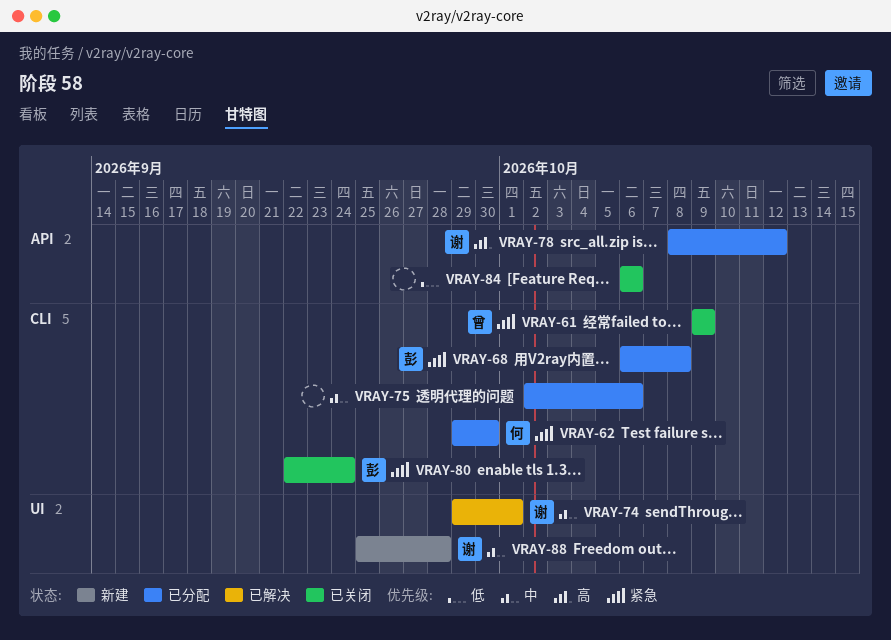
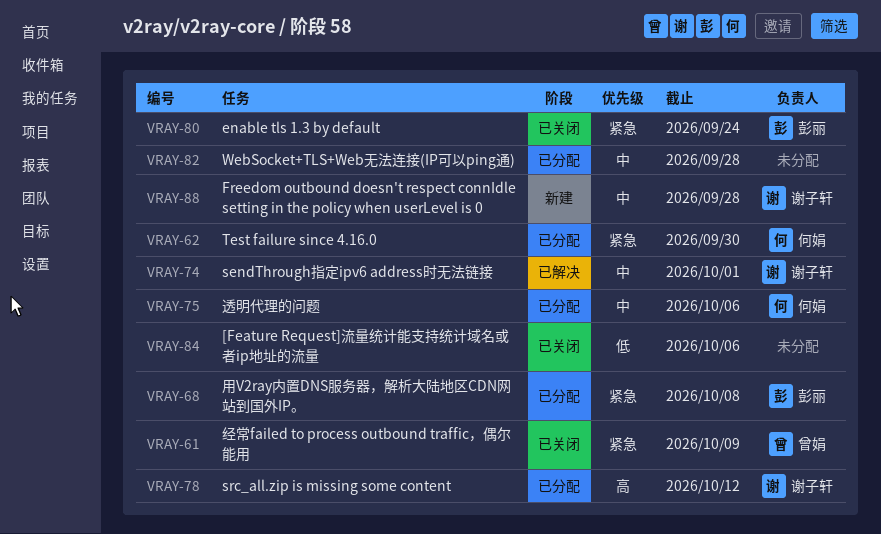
VRAY-75, owner: none -> 何娟
VRAY-82: none -> present

